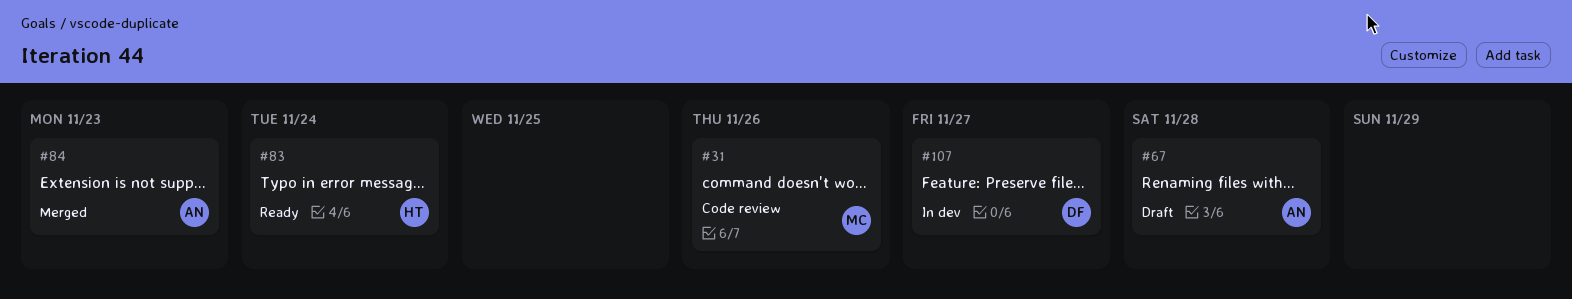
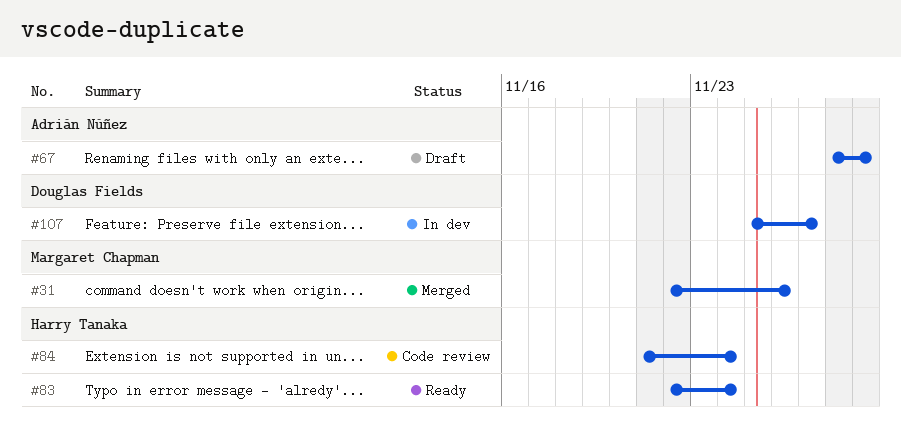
#31, status: Code review -> Merged
#67, due: Nov 28 -> Nov 29
#84, status: Merged -> Code review
#84, owner: Adrián Núñez -> Harry Tanaka
#84, due: Nov 23 -> Nov 24

